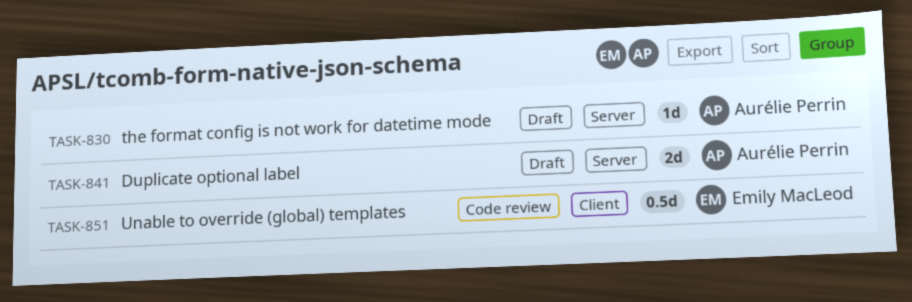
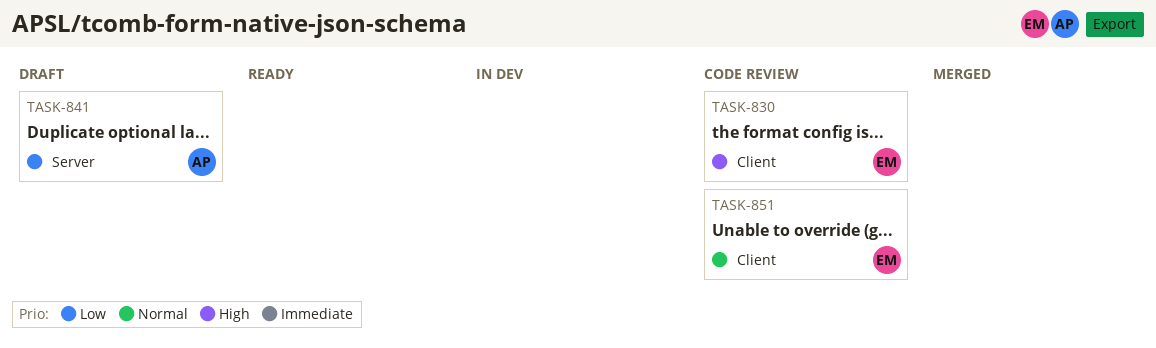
TASK-830, status: Draft -> Code review
TASK-830, owner: Aurélie Perrin -> Emily MacLeod
TASK-830, label: Server -> Client

